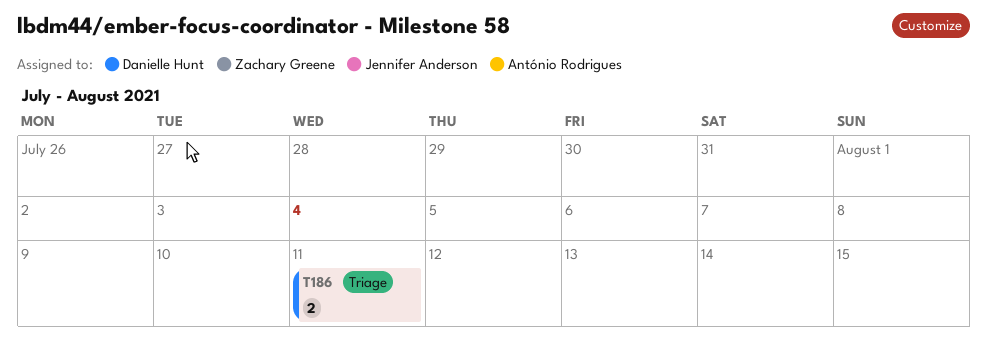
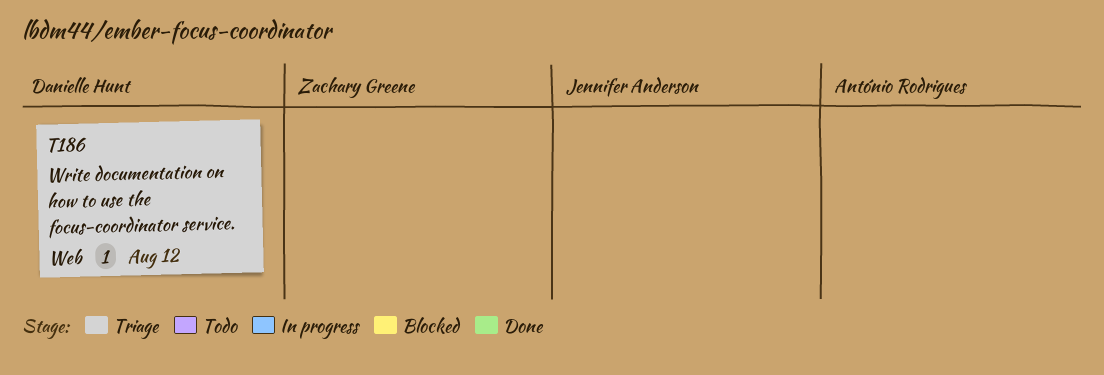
T186, estimate: 2 -> 1
T186, due: Aug 11 -> Aug 12

